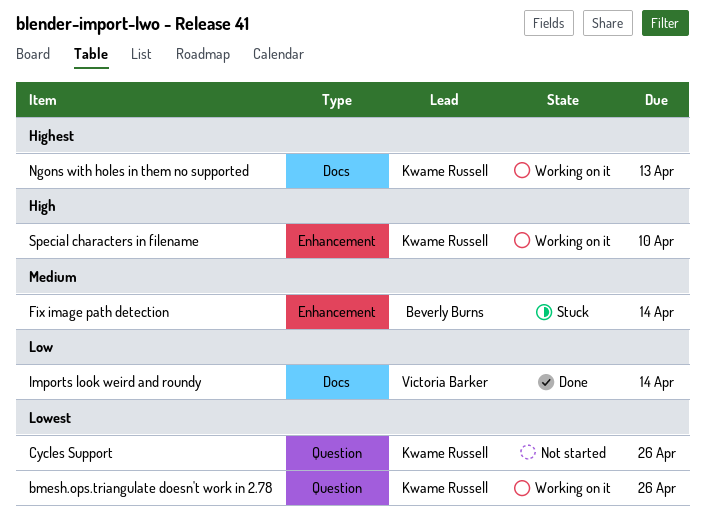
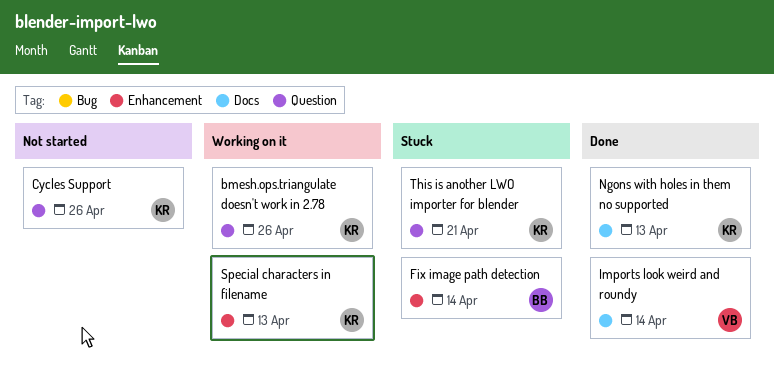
Ngons with holes in them no supported, status: Working on it -> Done
Special characters in filename, due: Apr 10 -> Apr 13
This is another LWO importer for blender: none -> present

